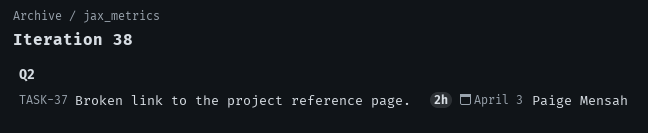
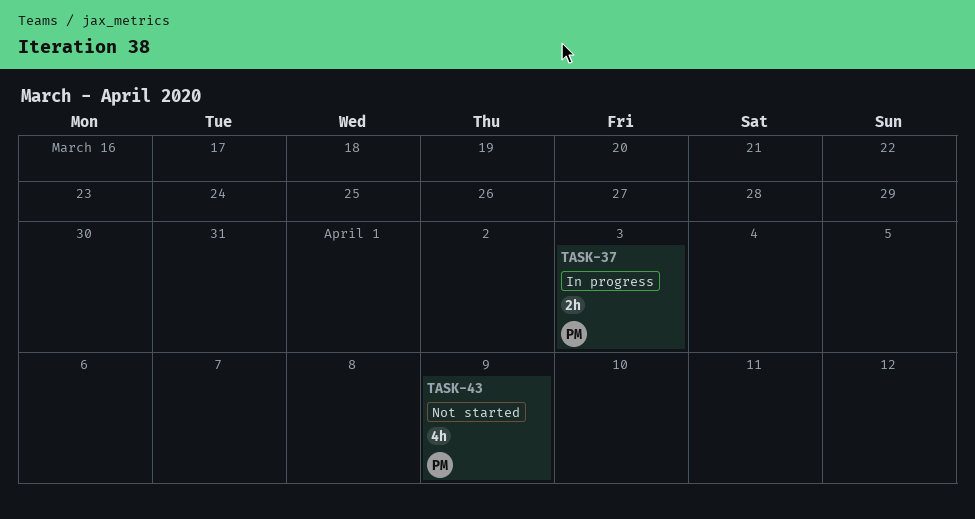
TASK-43: none -> present

